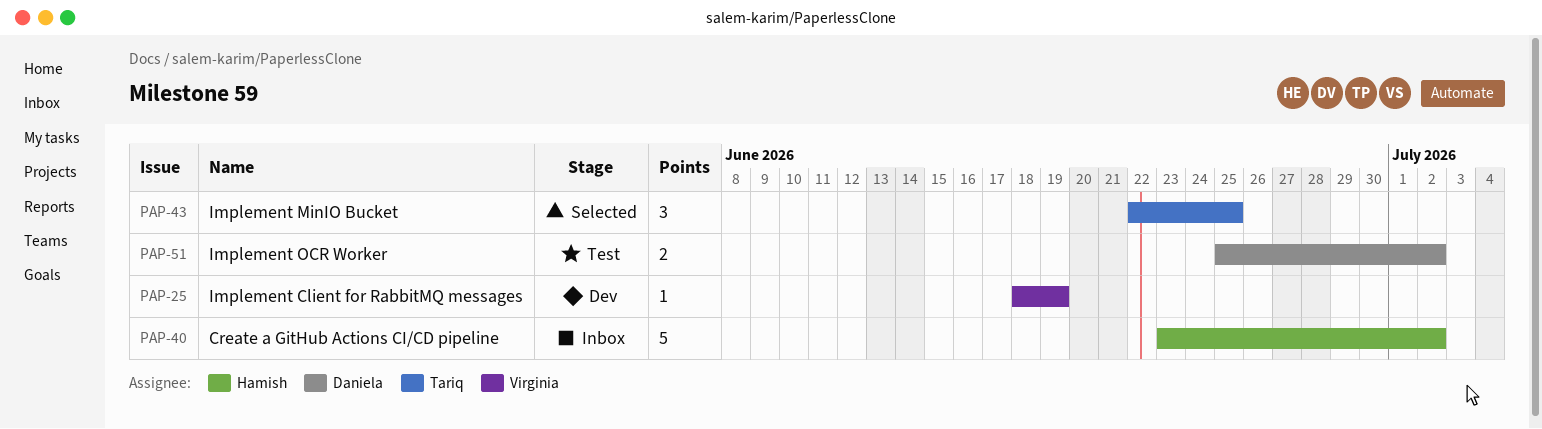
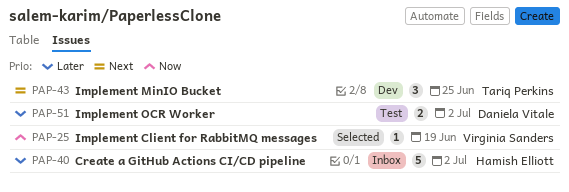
PAP-25, status: Dev -> Selected
PAP-43, status: Selected -> Dev

